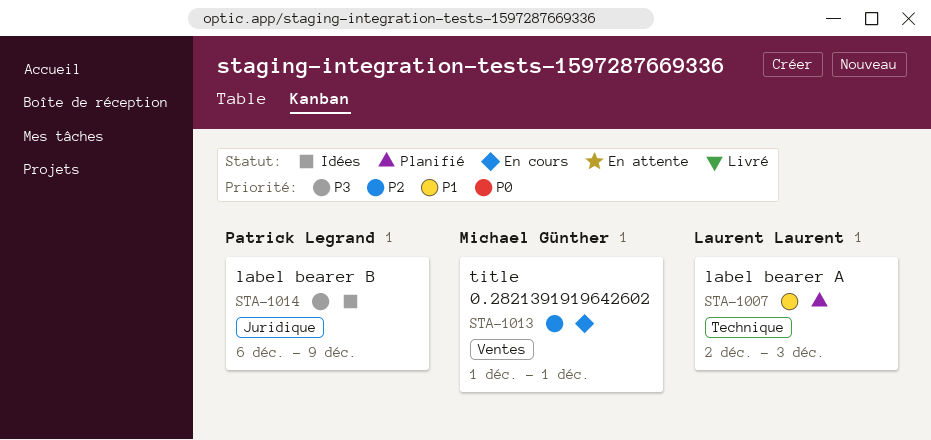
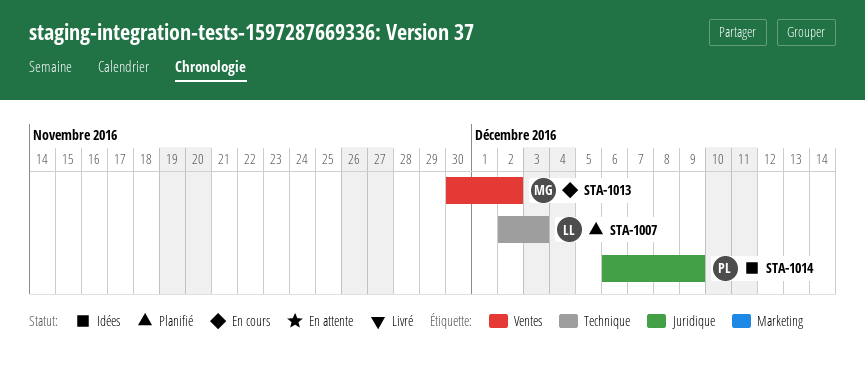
STA-1013, start: Dec 1 -> Nov 30
STA-1013, due: Dec 1 -> Dec 2

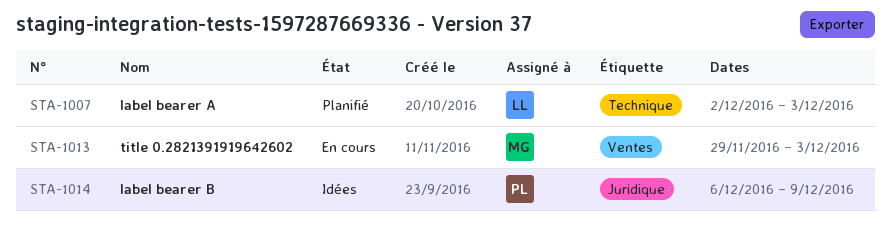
STA-1013, start: Nov 30 -> Nov 29
STA-1013, due: Dec 2 -> Dec 3

